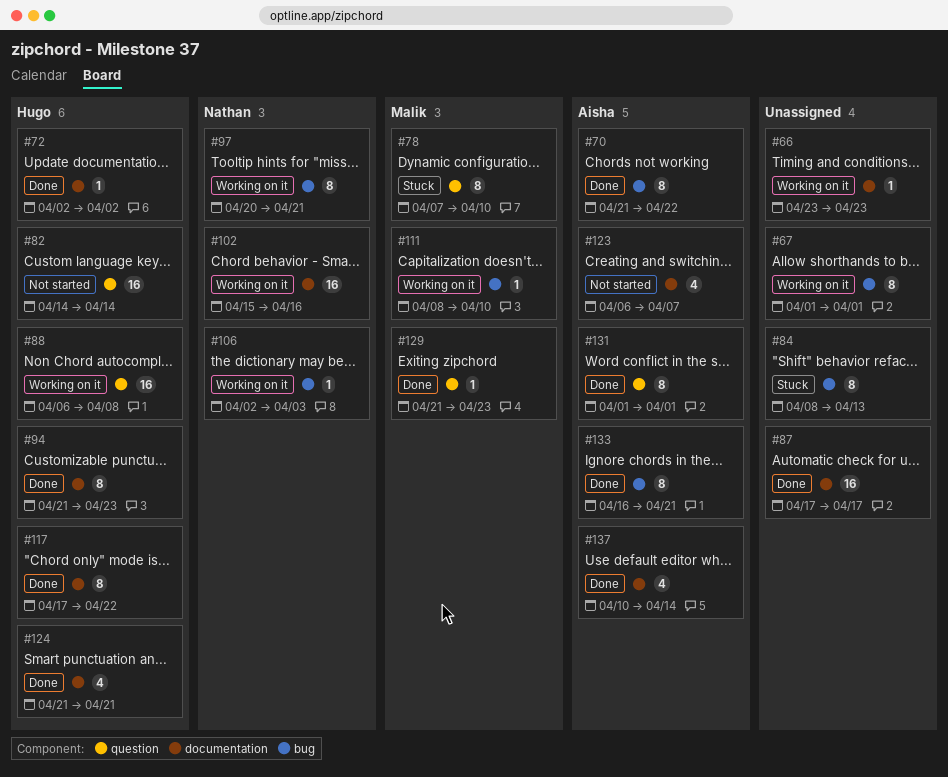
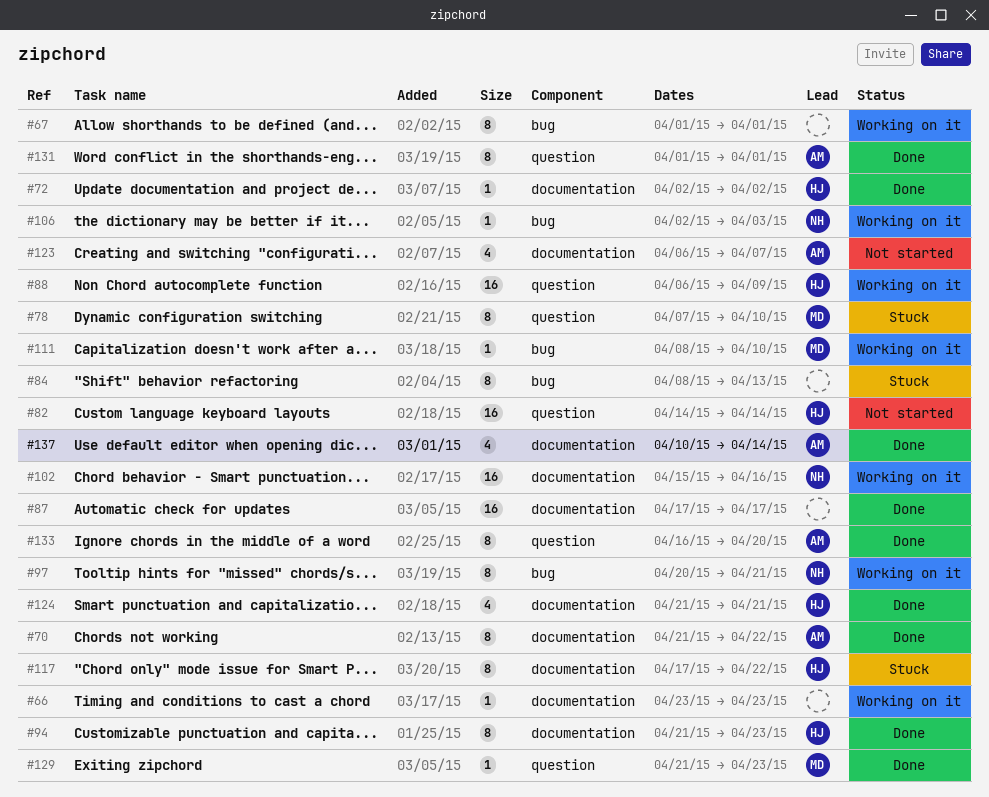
#70, label: bug -> documentation
#88, due: Apr 8 -> Apr 9
#117, status: Done -> Stuck
#133, label: bug -> question
#133, due: Apr 21 -> Apr 20

